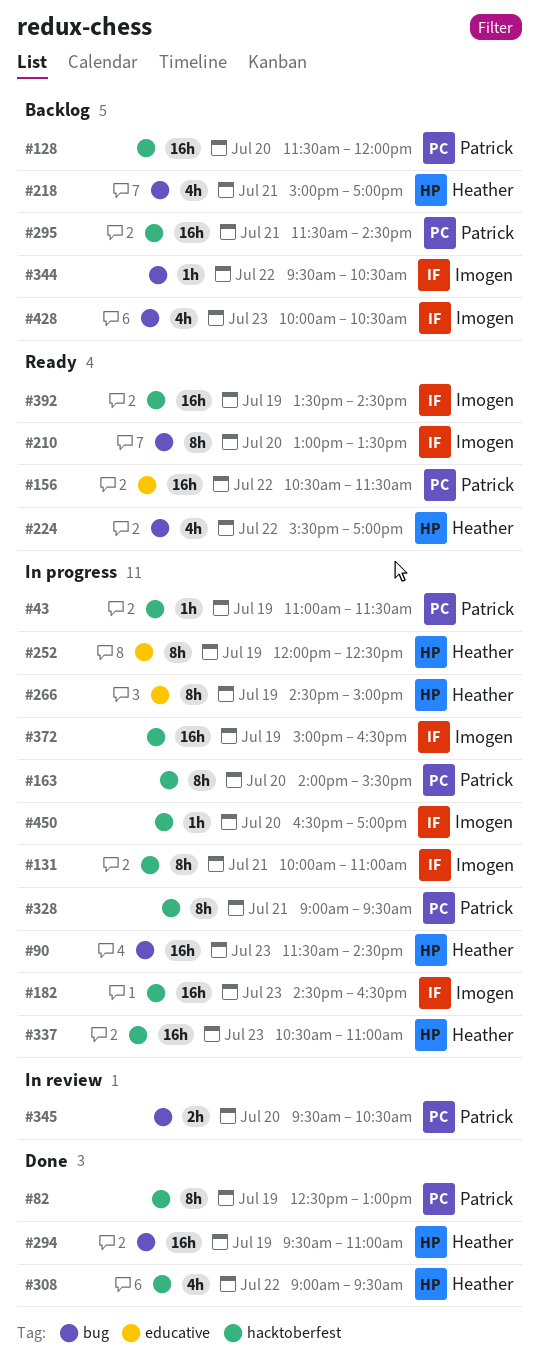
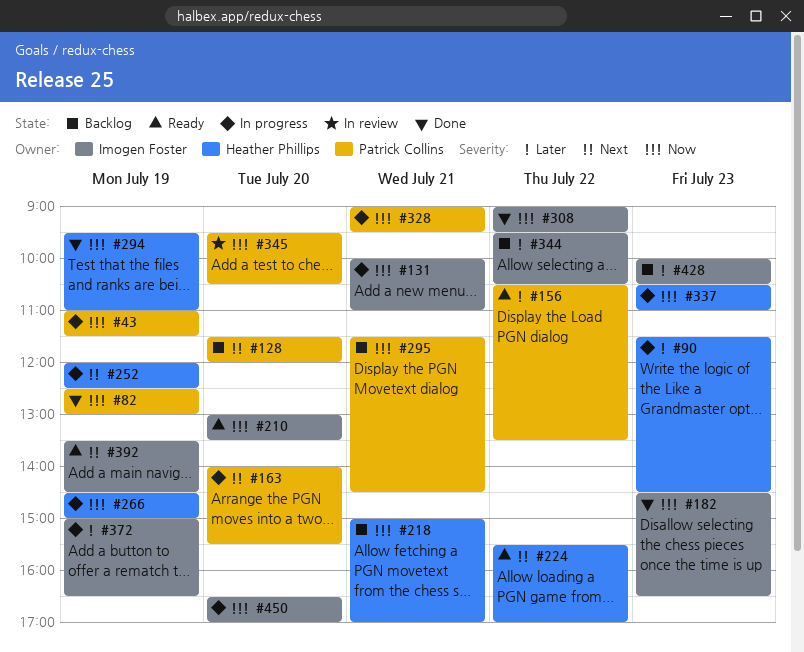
#156, ends: 11:30 -> 13:30
#182, status: In progress -> Done
#308, owner: Heather Phillips -> Imogen Foster

